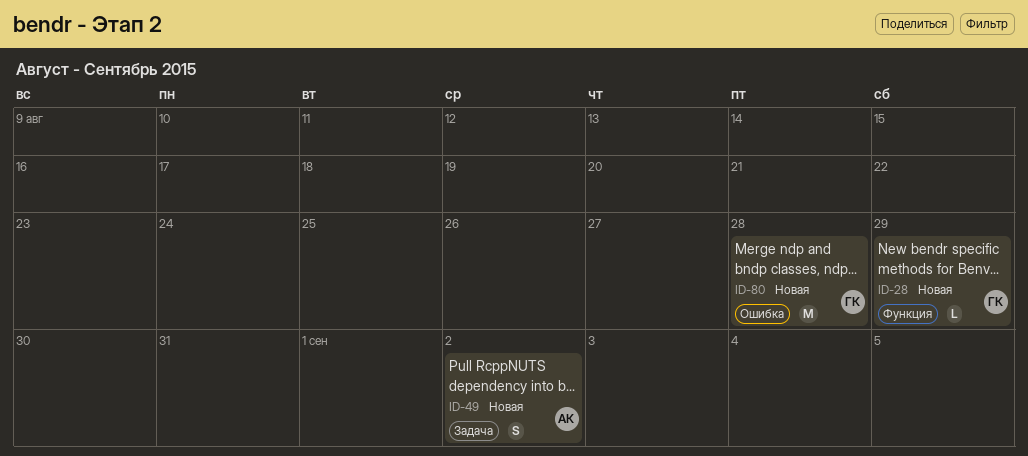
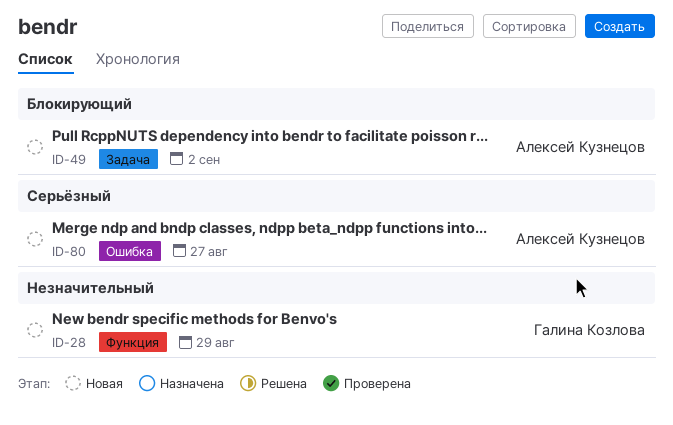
ID-80, owner: Галина Козлова -> Алексей Кузнецов
ID-80, due: Aug 28 -> Aug 27

